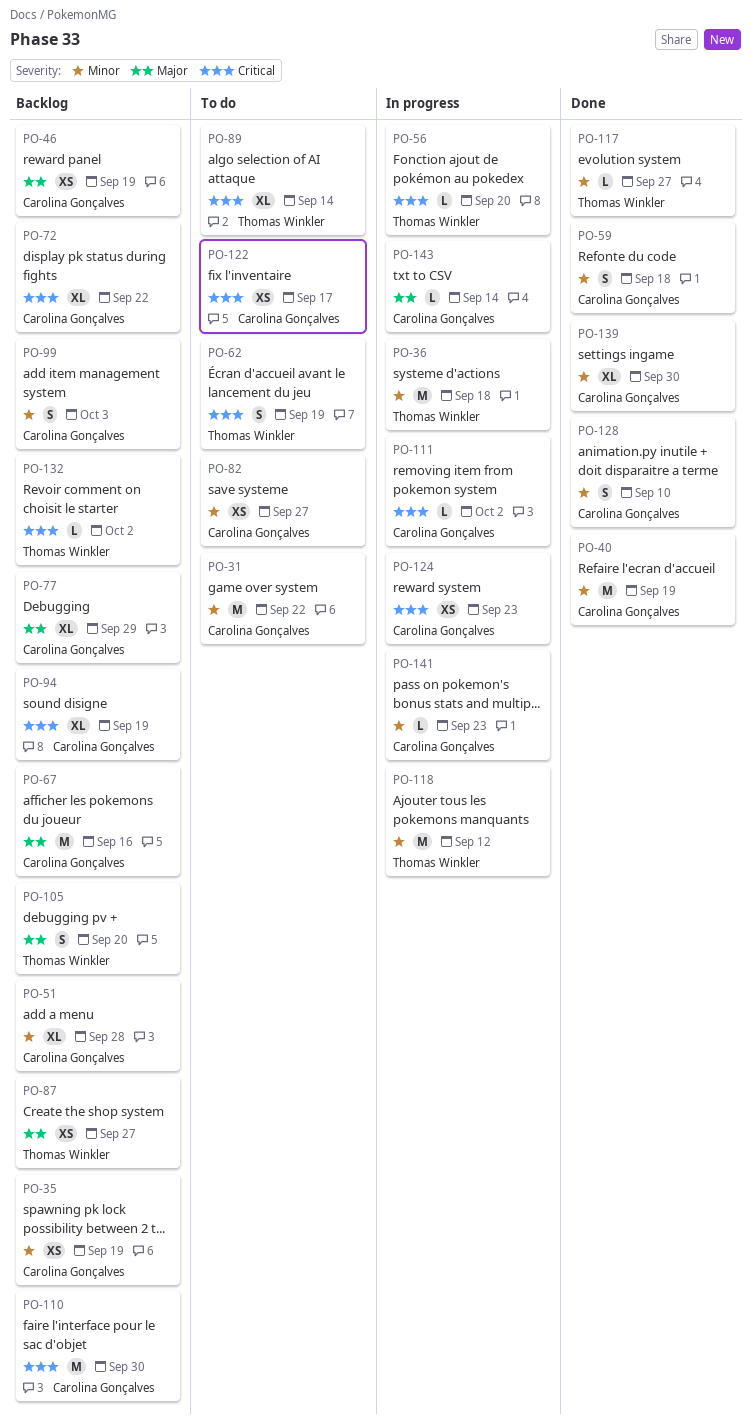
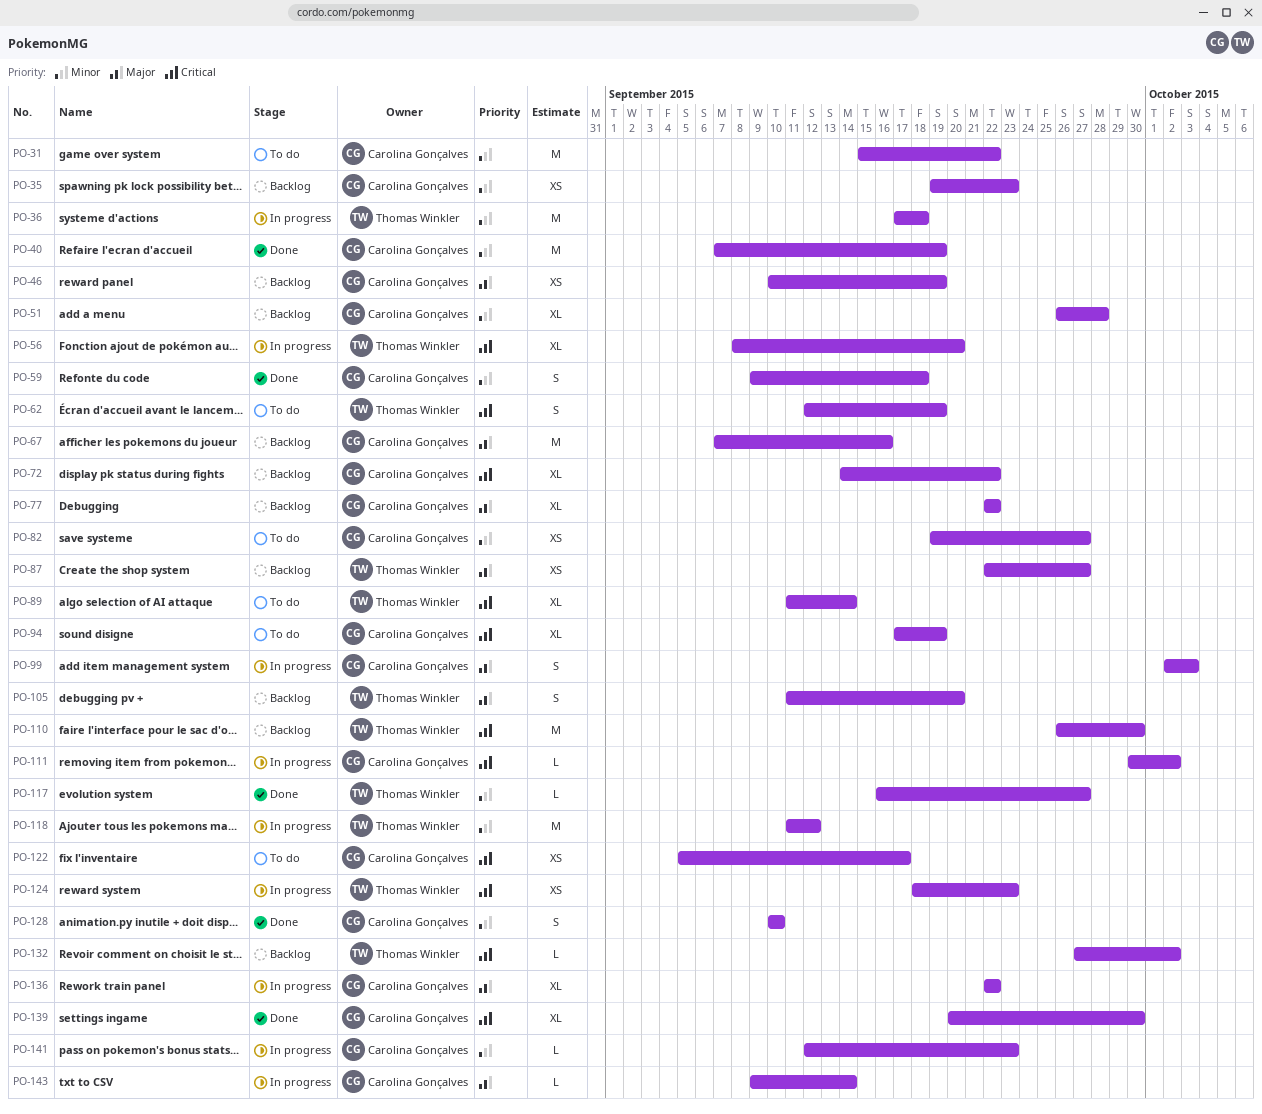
PO-35, due: Sep 19 -> Sep 23
PO-56, estimate: L -> XL
PO-77, due: Sep 29 -> Sep 22
PO-94, status: Backlog -> To do
PO-99, status: Backlog -> In progress
PO-99, priority: Minor -> Major
PO-110, owner: Carolina Gonçalves -> Thomas Winkler
PO-124, owner: Carolina Gonçalves -> Thomas Winkler
PO-136: none -> present
PO-139, priority: Minor -> Critical

